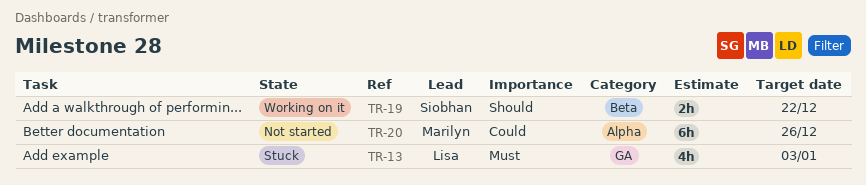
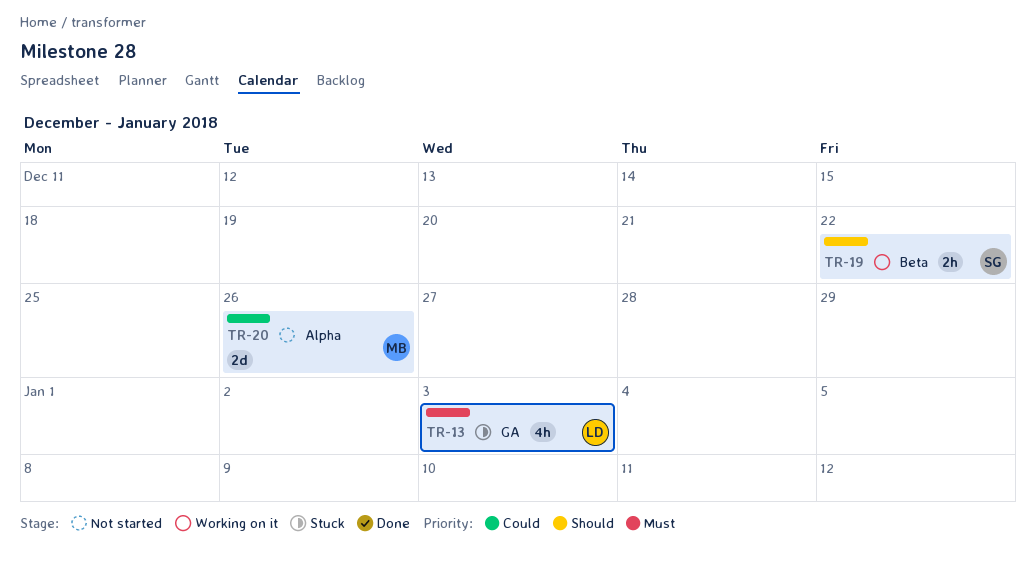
TR-20, estimate: 6h -> 2d

